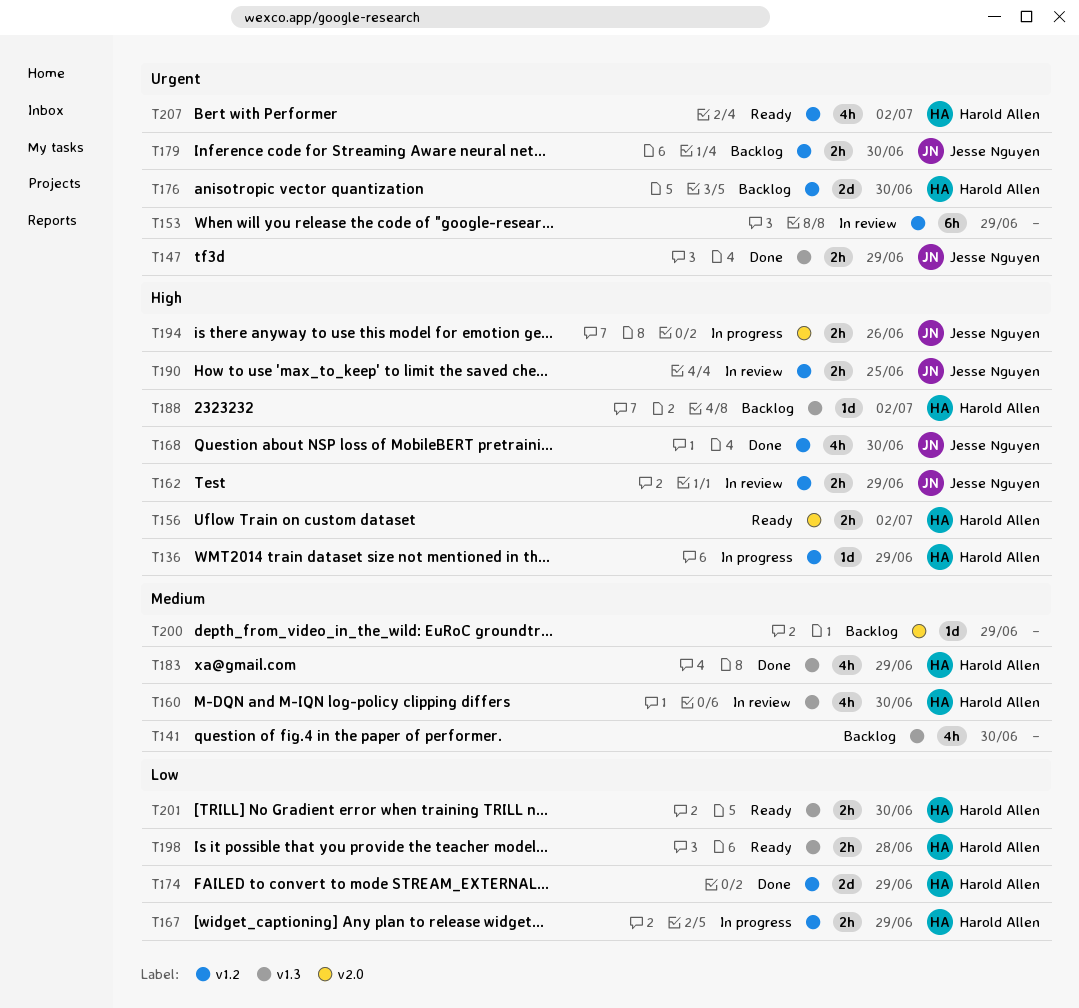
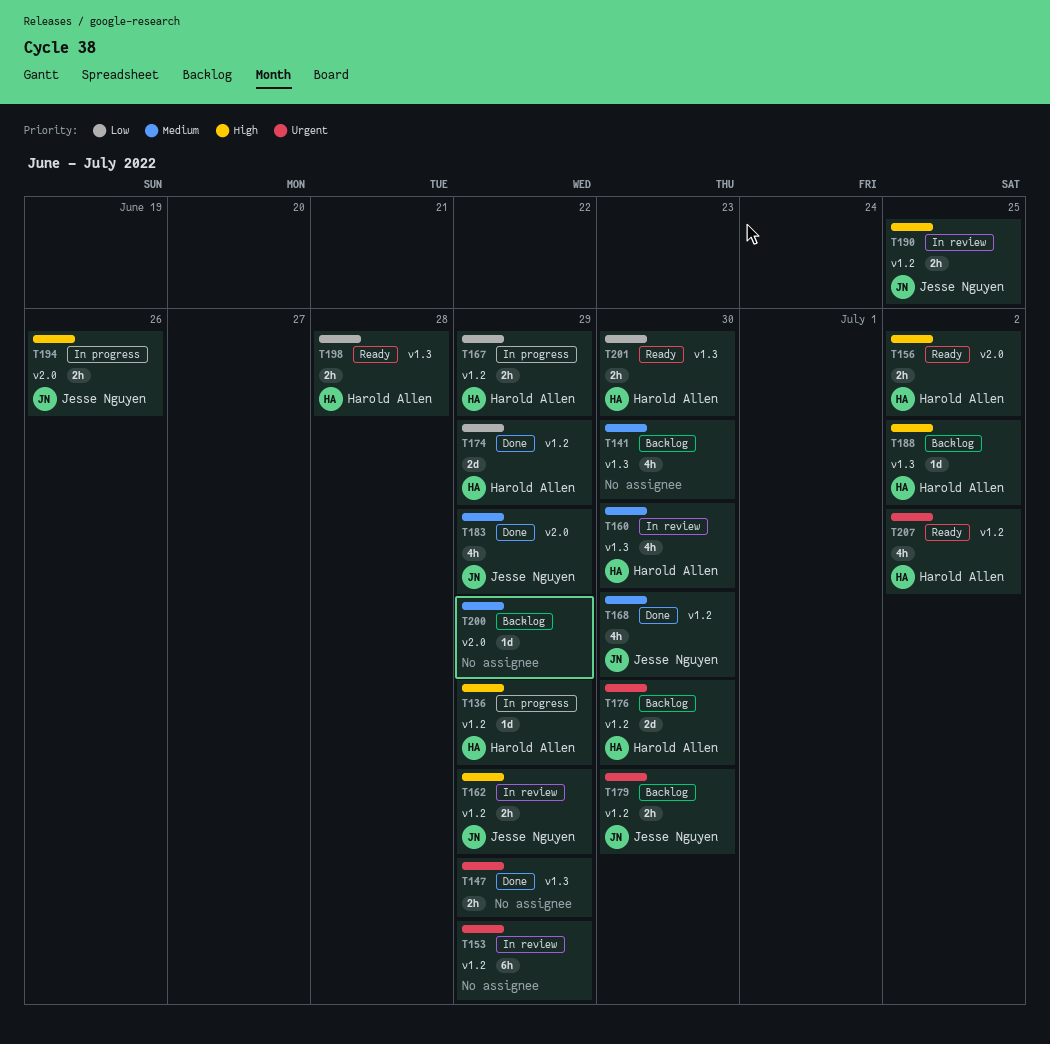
T147, owner: Jesse Nguyen -> none
T168, priority: High -> Medium
T183, owner: Harold Allen -> Jesse Nguyen
T183, label: v1.3 -> v2.0

